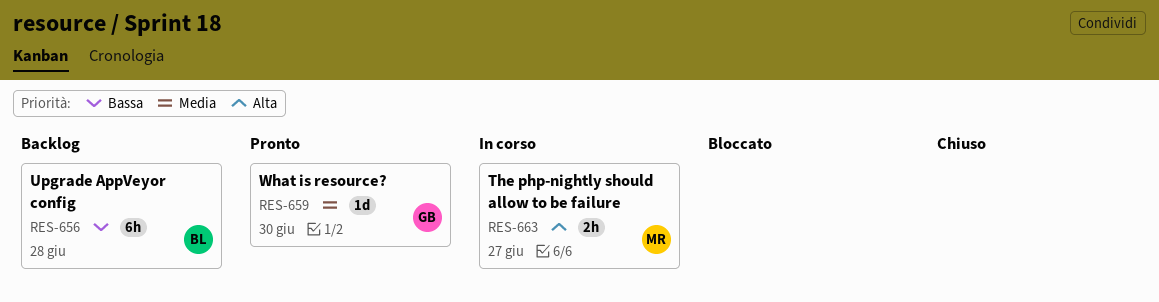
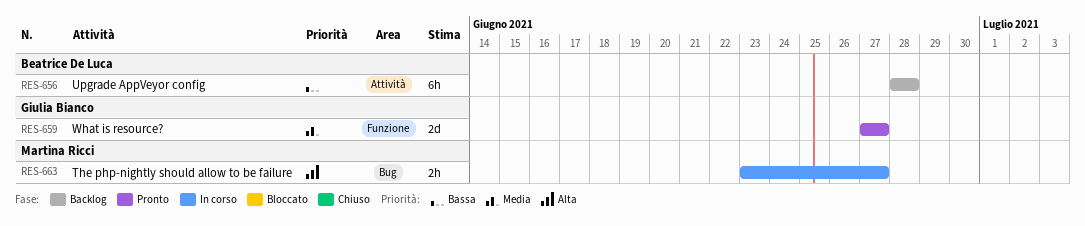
RES-659, estimate: 1d -> 2d
RES-659, due: Jun 30 -> Jun 27

